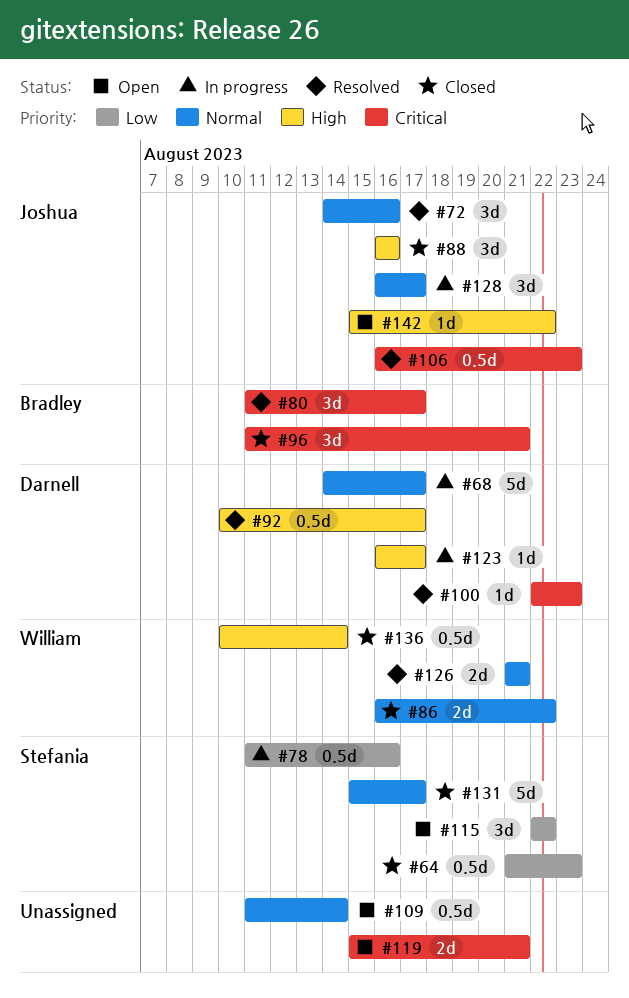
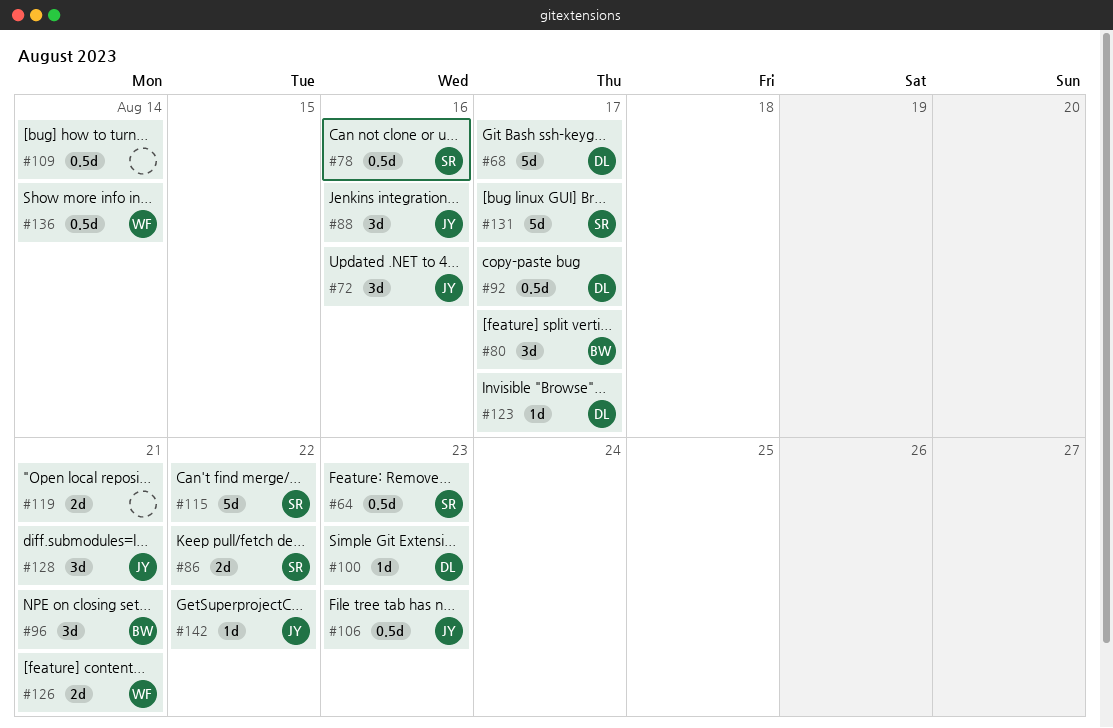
#86, owner: William -> Stefania
#115, estimate: 3d -> 5d
#128, due: Aug 17 -> Aug 21

